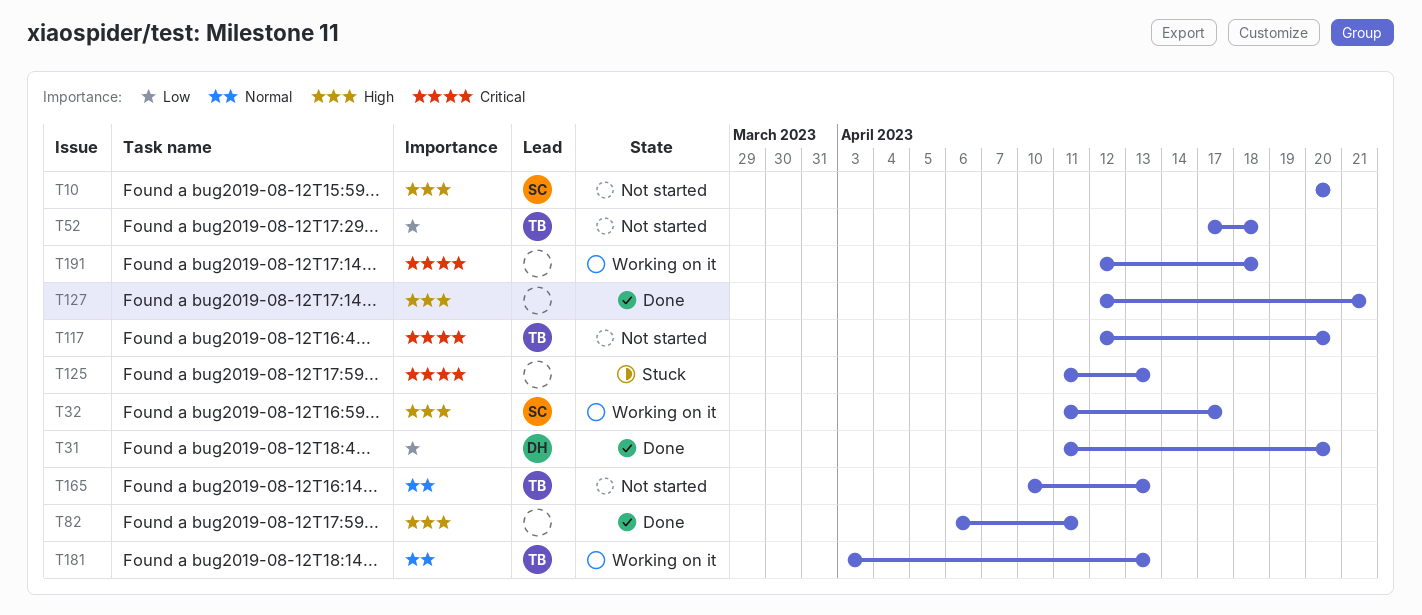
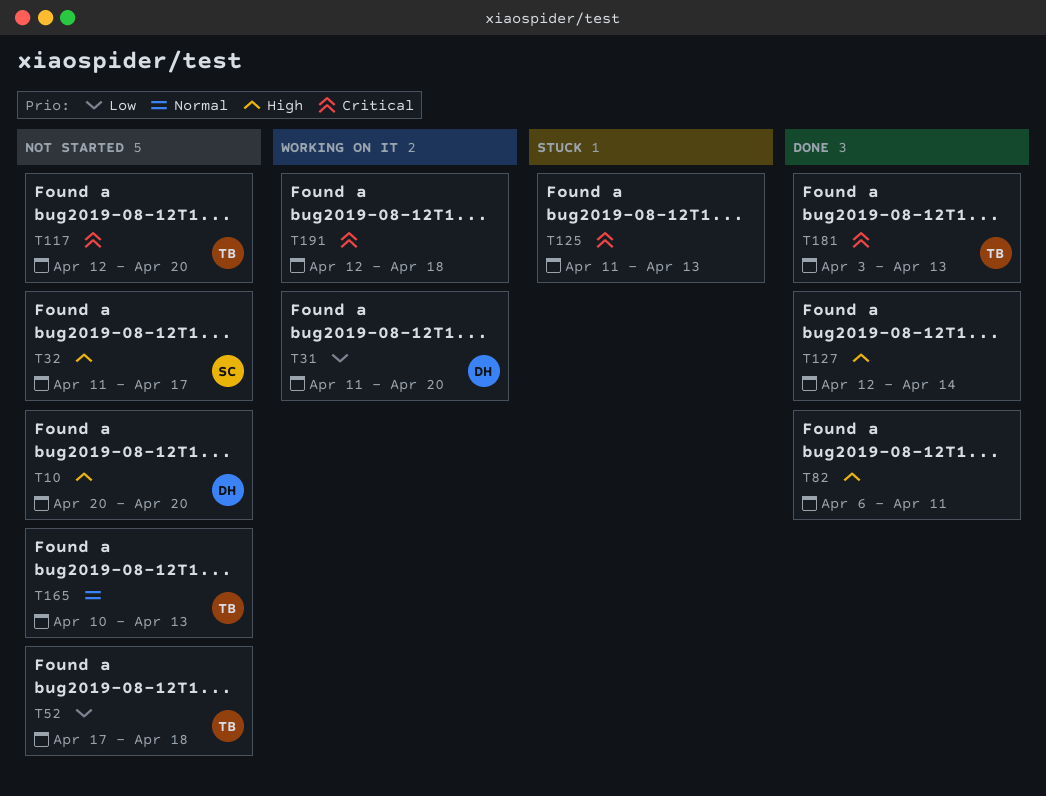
T10, owner: SC -> DH
T31, status: Done -> Working on it
T32, status: Working on it -> Not started
T127, due: Apr 21 -> Apr 14
T181, status: Working on it -> Done
T181, priority: Normal -> Critical

